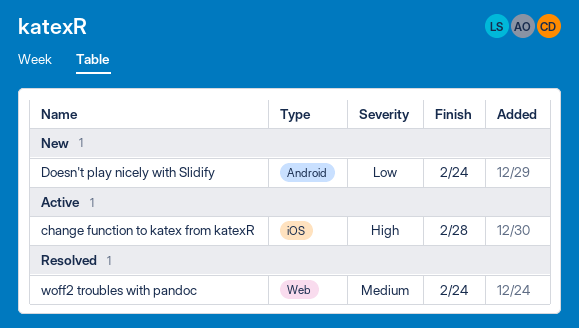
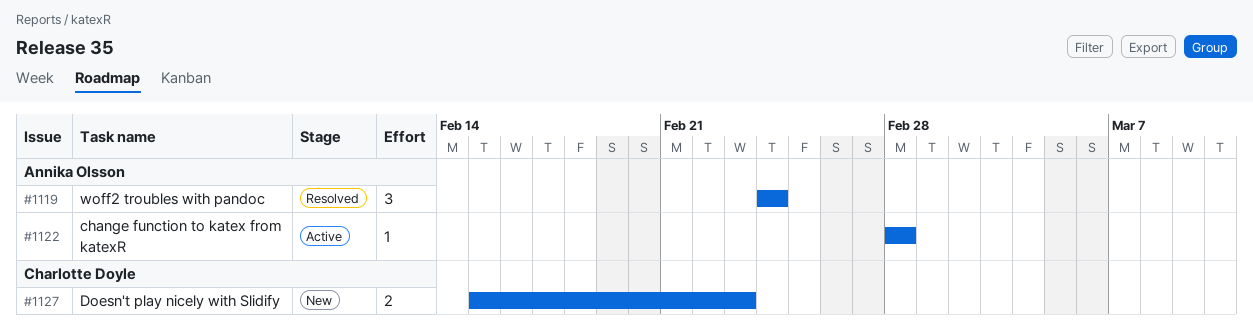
Doesn't play nicely with Slidify, due: Feb 24 -> Feb 23

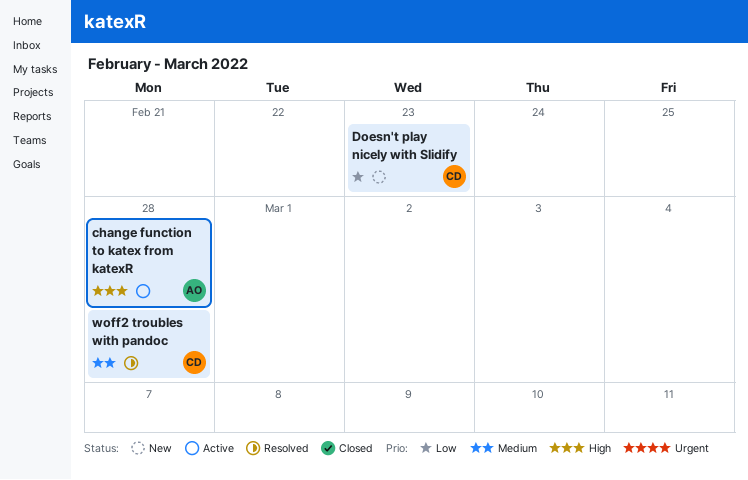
woff2 troubles with pandoc, owner: Annika Olsson -> Charlotte Doyle
woff2 troubles with pandoc, due: Feb 24 -> Feb 28

